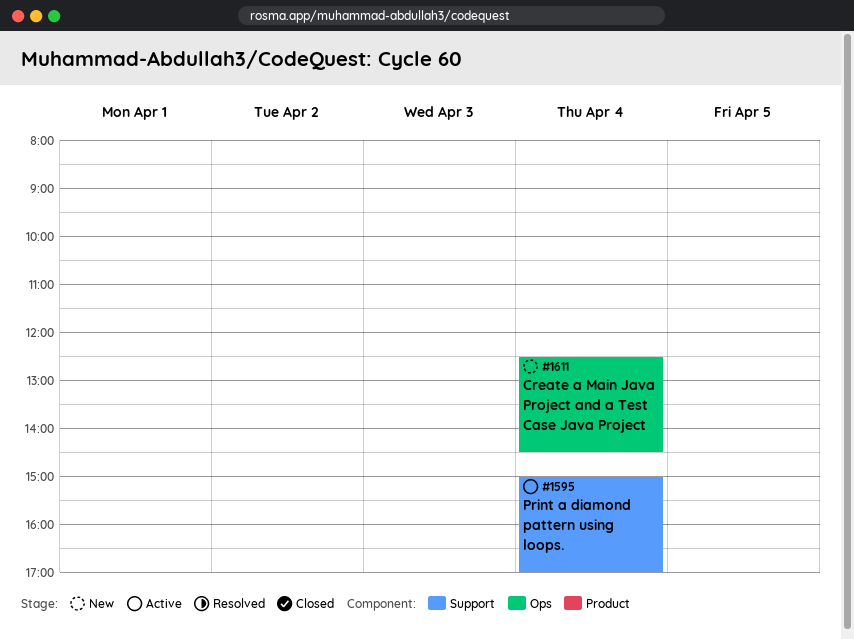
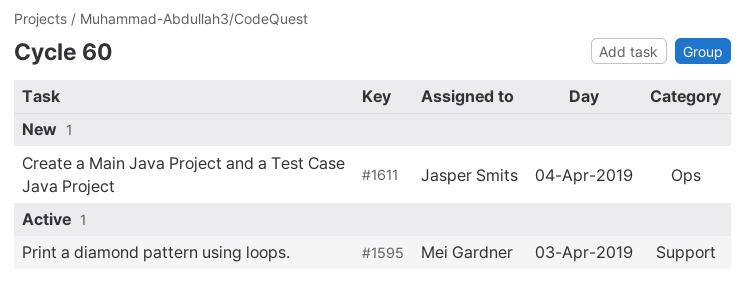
#1595, day: Apr 4 -> Apr 3

